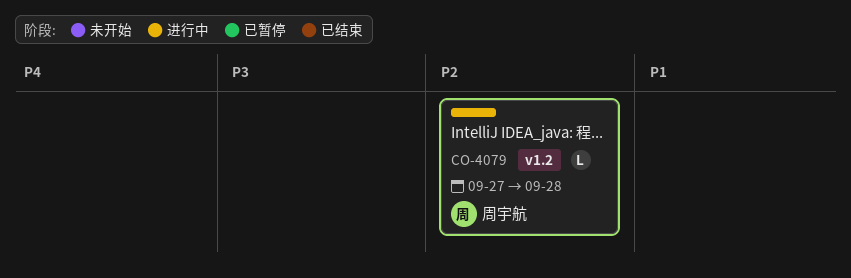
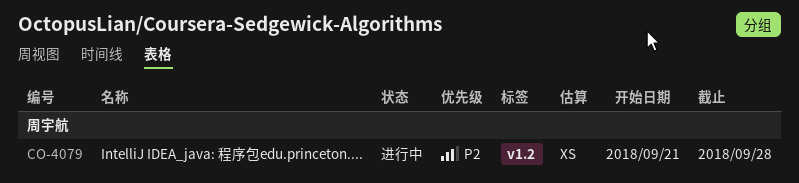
CO-4079, estimate: L -> XS
CO-4079, start: Sep 27 -> Sep 21

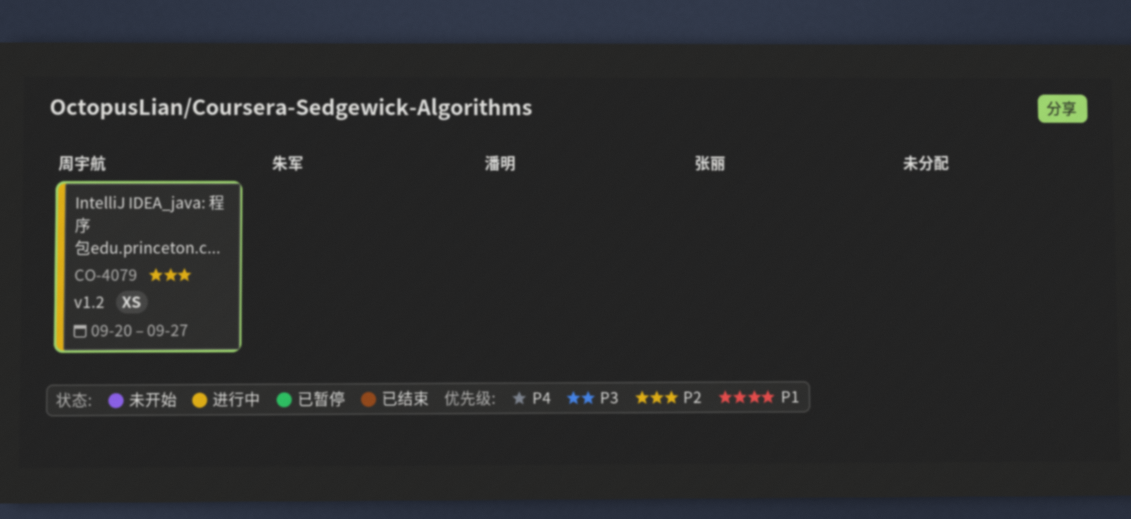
CO-4079, start: Sep 21 -> Sep 20
CO-4079, due: Sep 28 -> Sep 27

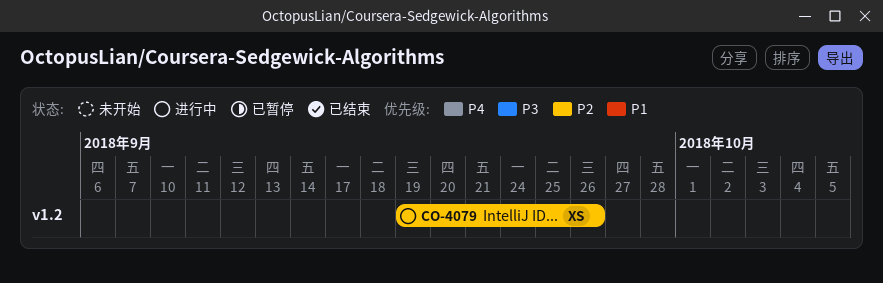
CO-4079, start: Sep 20 -> Sep 19
CO-4079, due: Sep 27 -> Sep 26

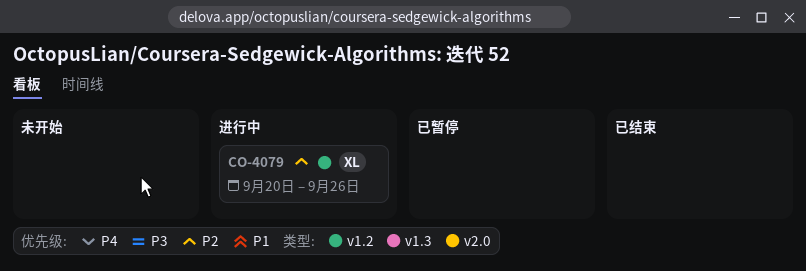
CO-4079, estimate: XS -> XL
CO-4079, start: Sep 19 -> Sep 20

